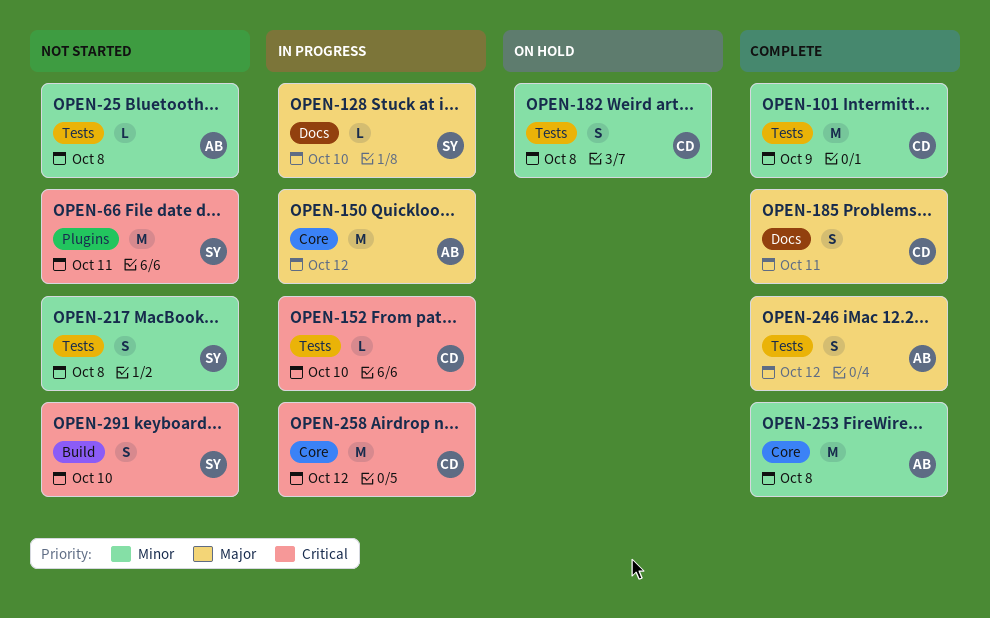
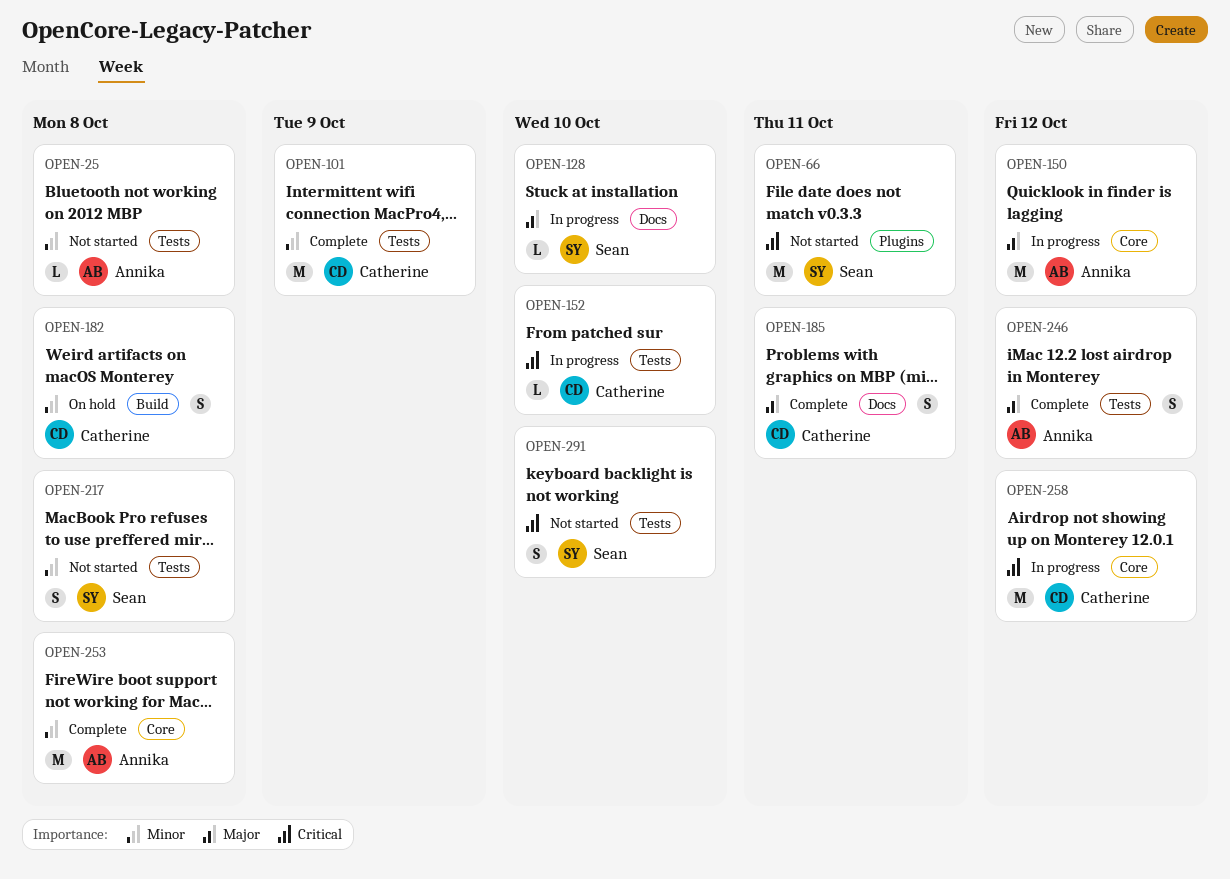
OPEN-182, label: Tests -> Build
OPEN-291, label: Build -> Tests

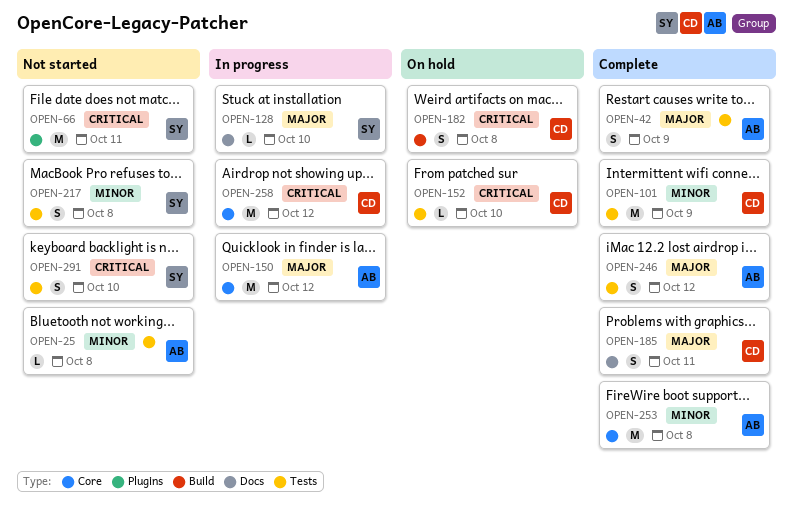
OPEN-42: none -> present
OPEN-152, status: In progress -> On hold
OPEN-182, priority: Minor -> Critical

